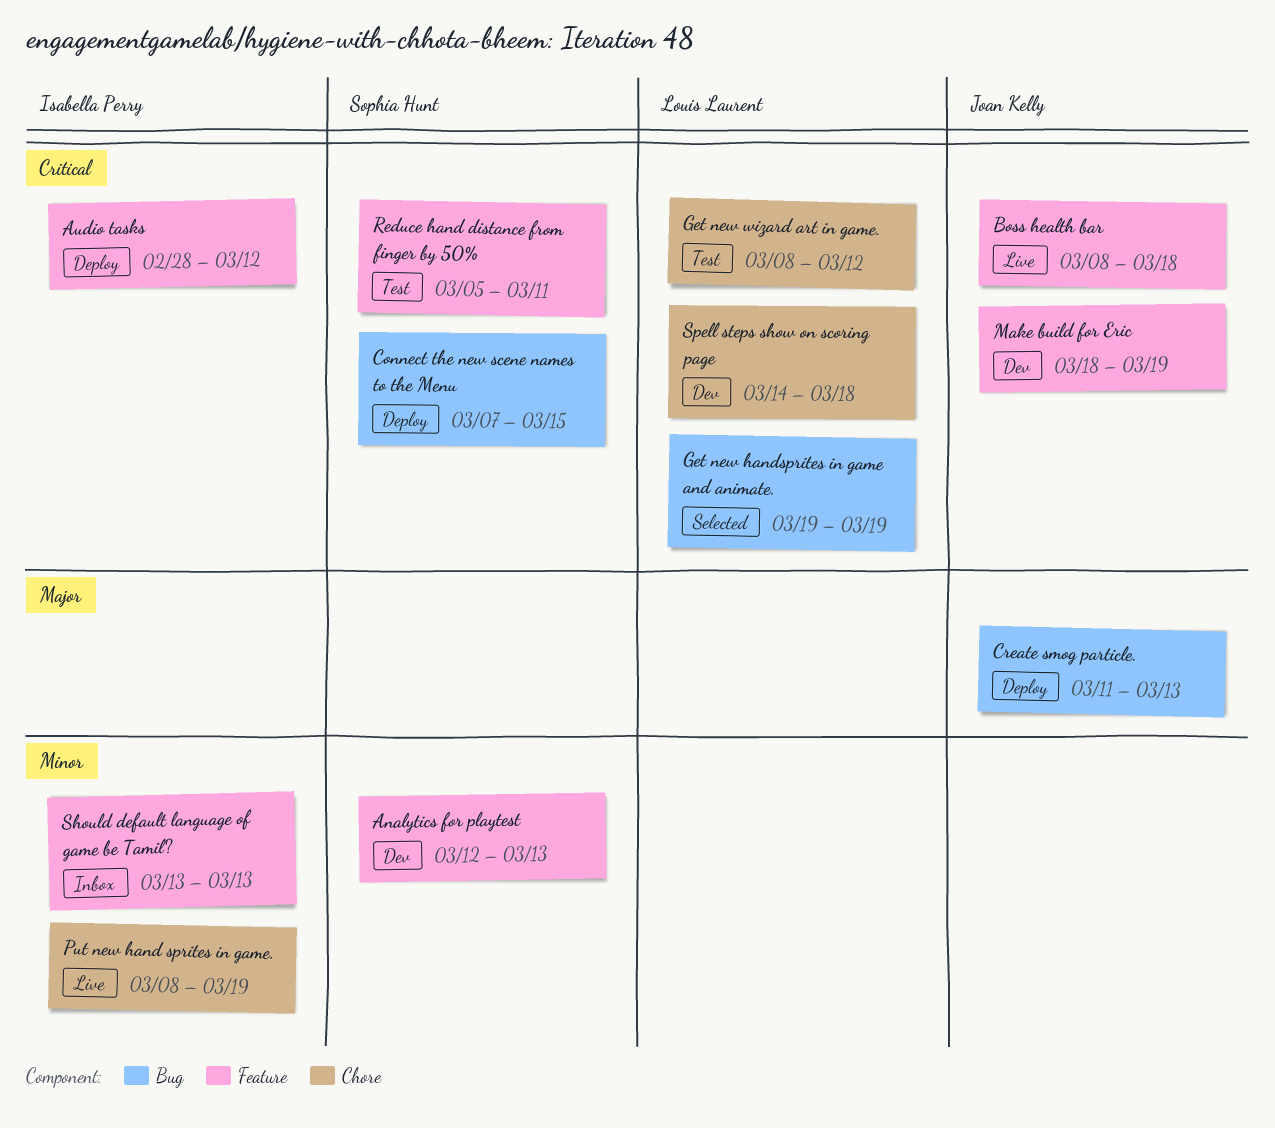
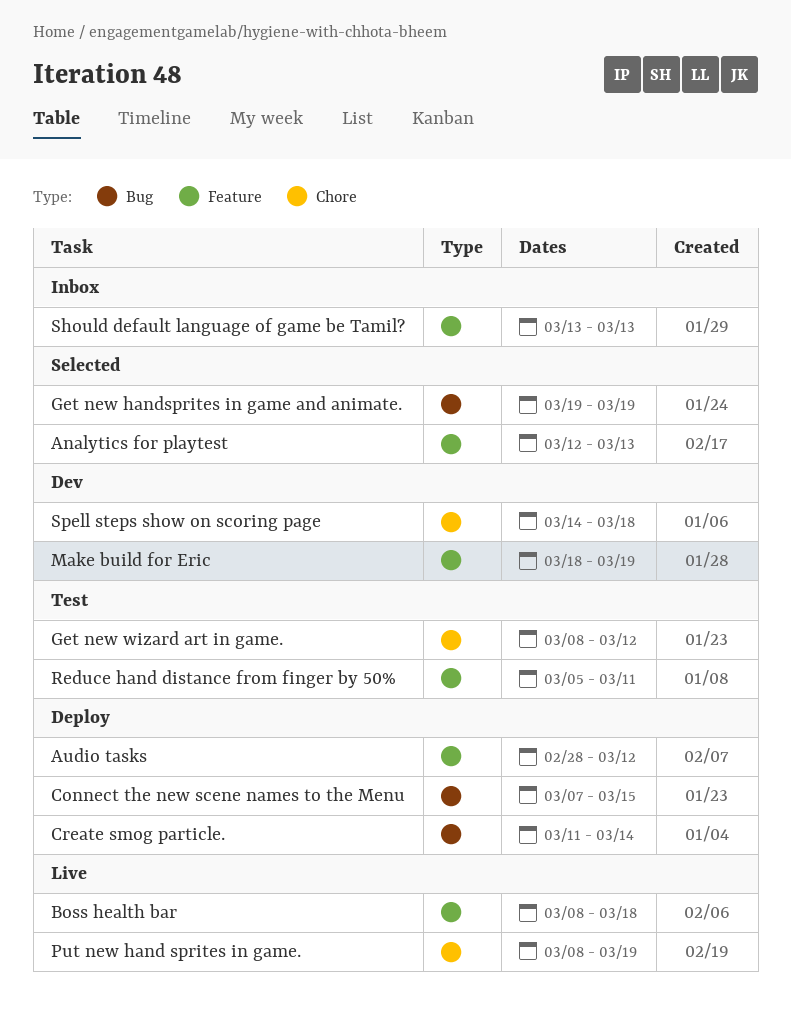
Analytics for playtest, status: Dev -> Selected
Create smog particle., due: Mar 13 -> Mar 14

